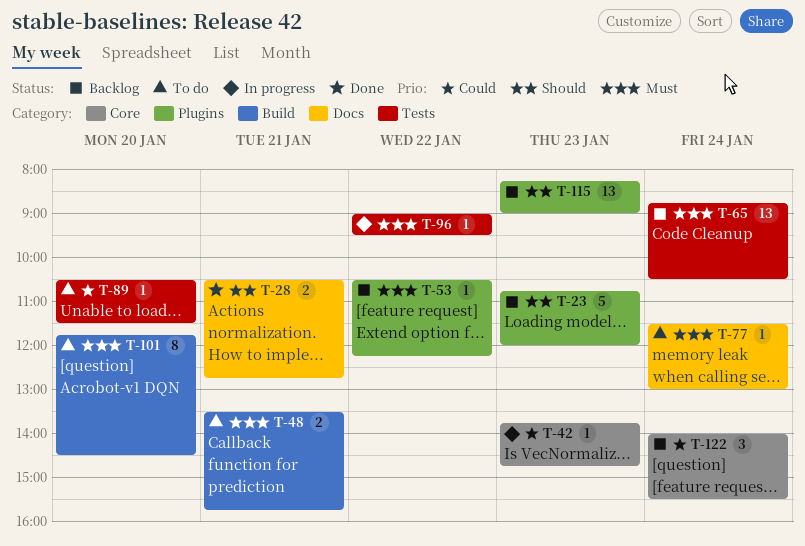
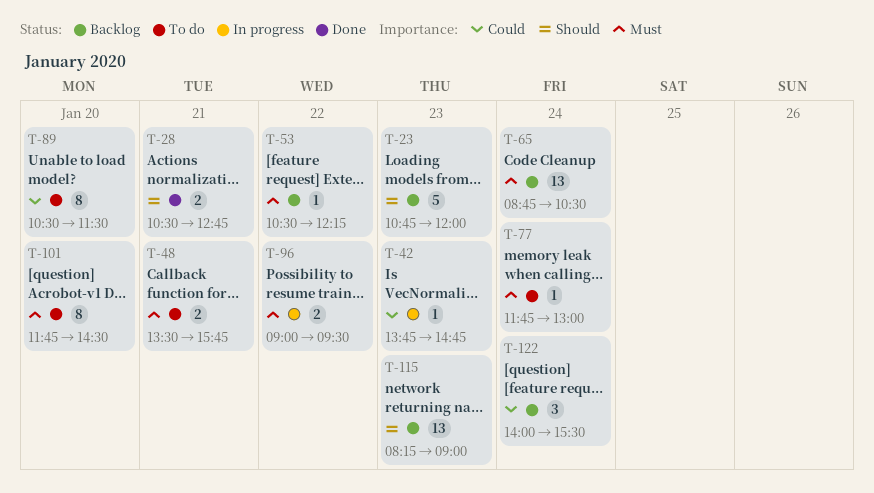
T-77, begins: 11:30 -> 11:45
T-89, estimate: 1 -> 8
T-96, estimate: 1 -> 2

